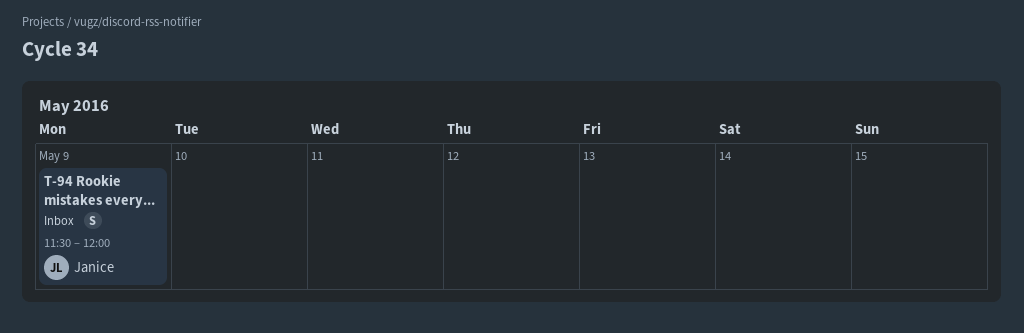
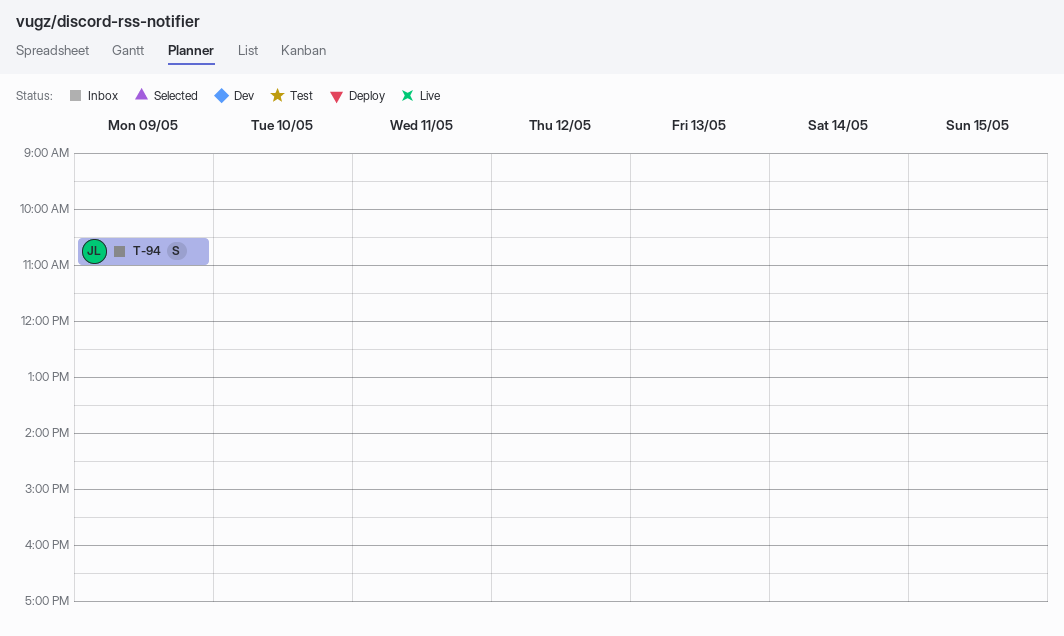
T-94, begins: 11:30 -> 10:30
T-94, ends: 12:00 -> 11:00

